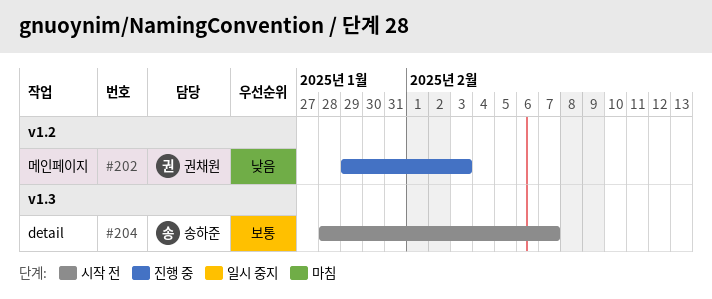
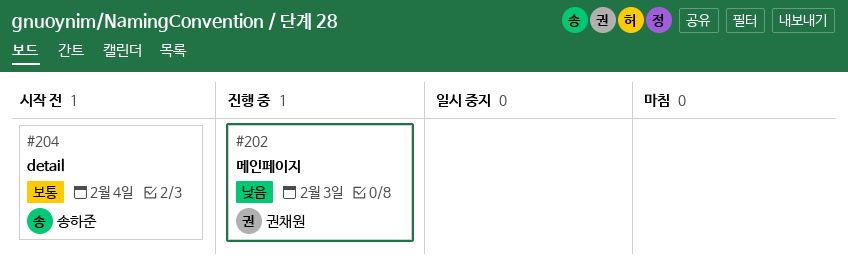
#204, due: Feb 7 -> Feb 4

